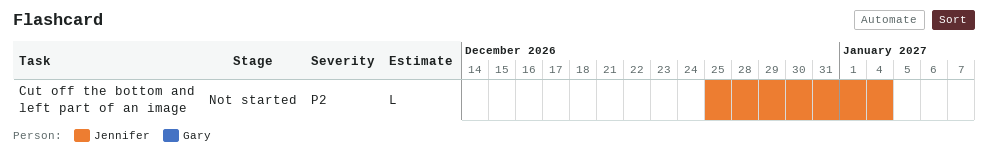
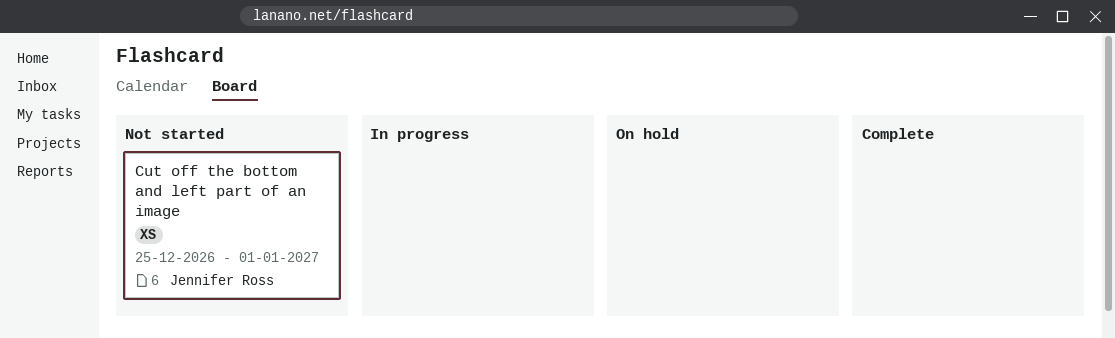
Cut off the bottom and left part of an image, estimate: L -> XS
Cut off the bottom and left part of an image, due: Jan 4 -> Jan 1

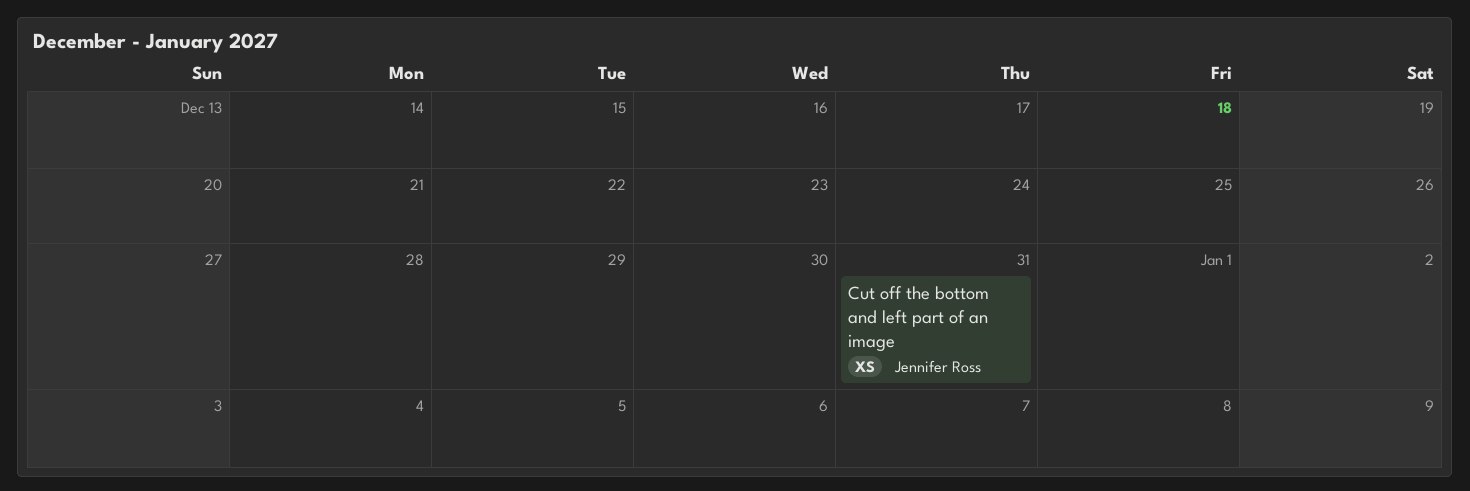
Cut off the bottom and left part of an image, due: Jan 1 -> Dec 31

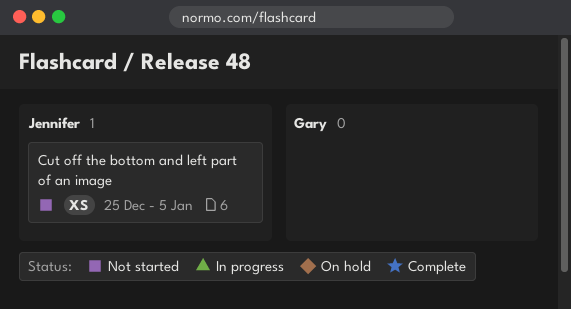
Cut off the bottom and left part of an image, due: Dec 31 -> Jan 5

